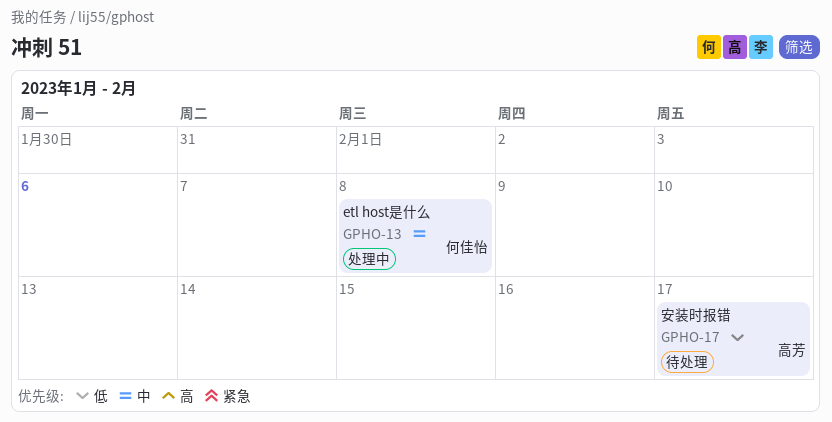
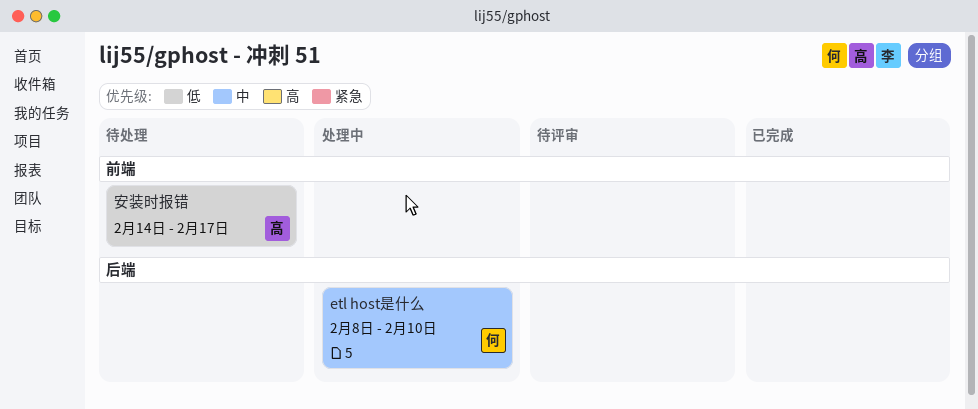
etl host是什么, due: Feb 8 -> Feb 10

